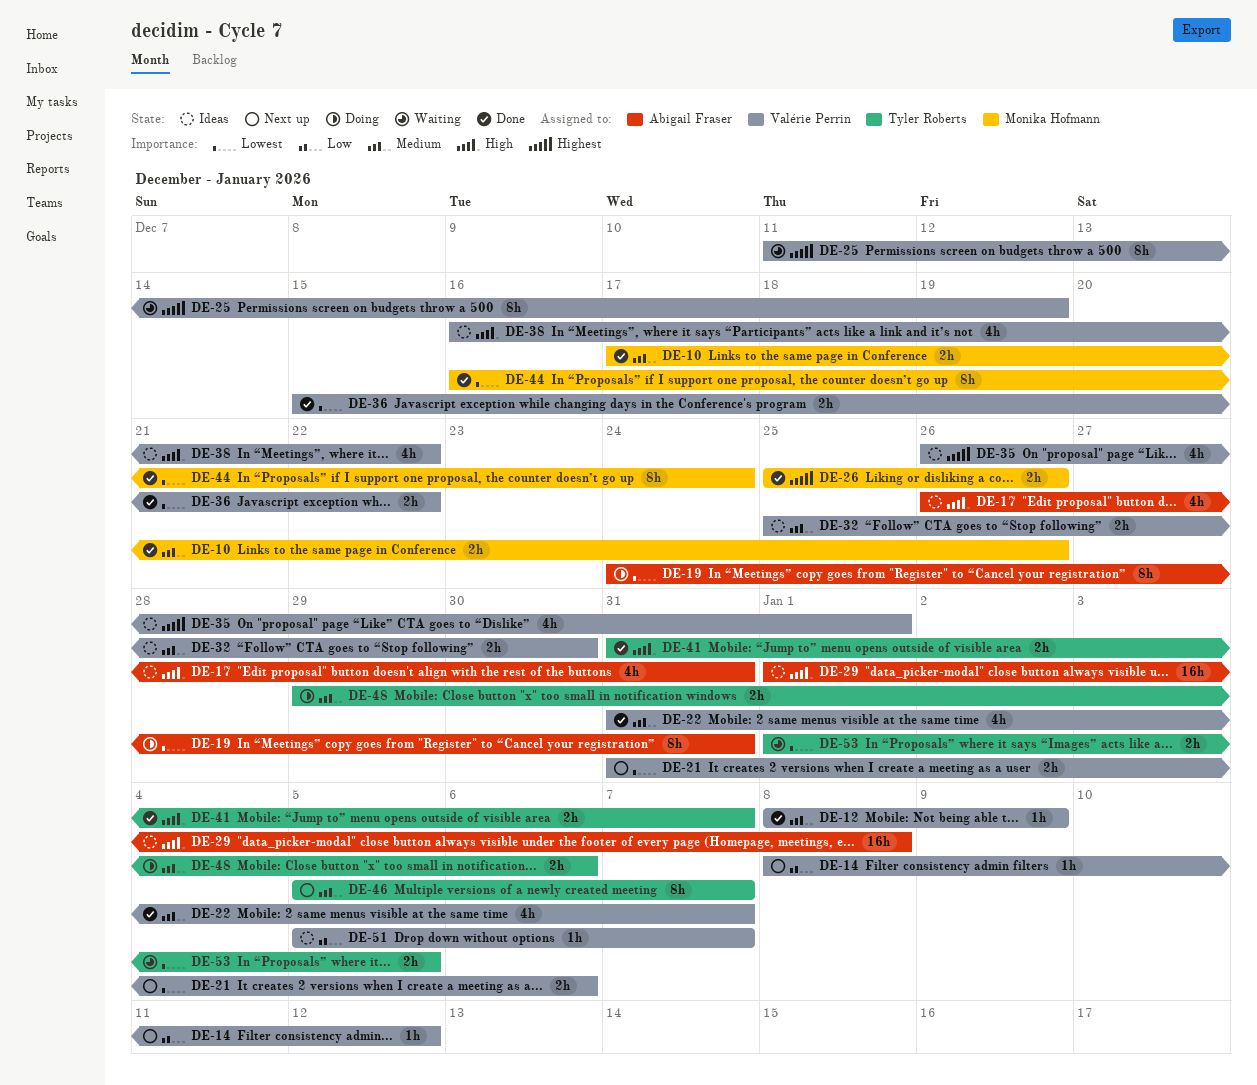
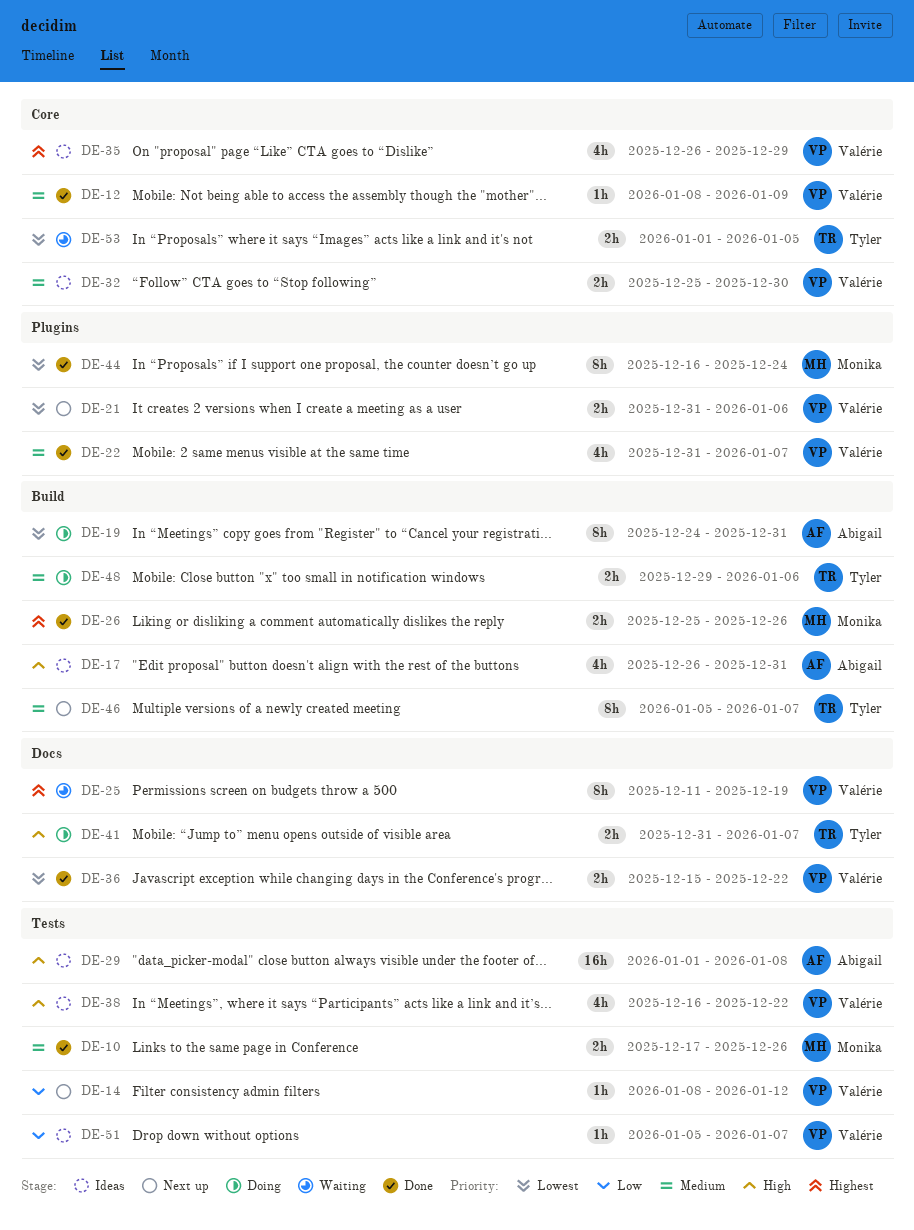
DE-35, due: Jan 1 -> Dec 29
DE-41, status: Done -> Doing

